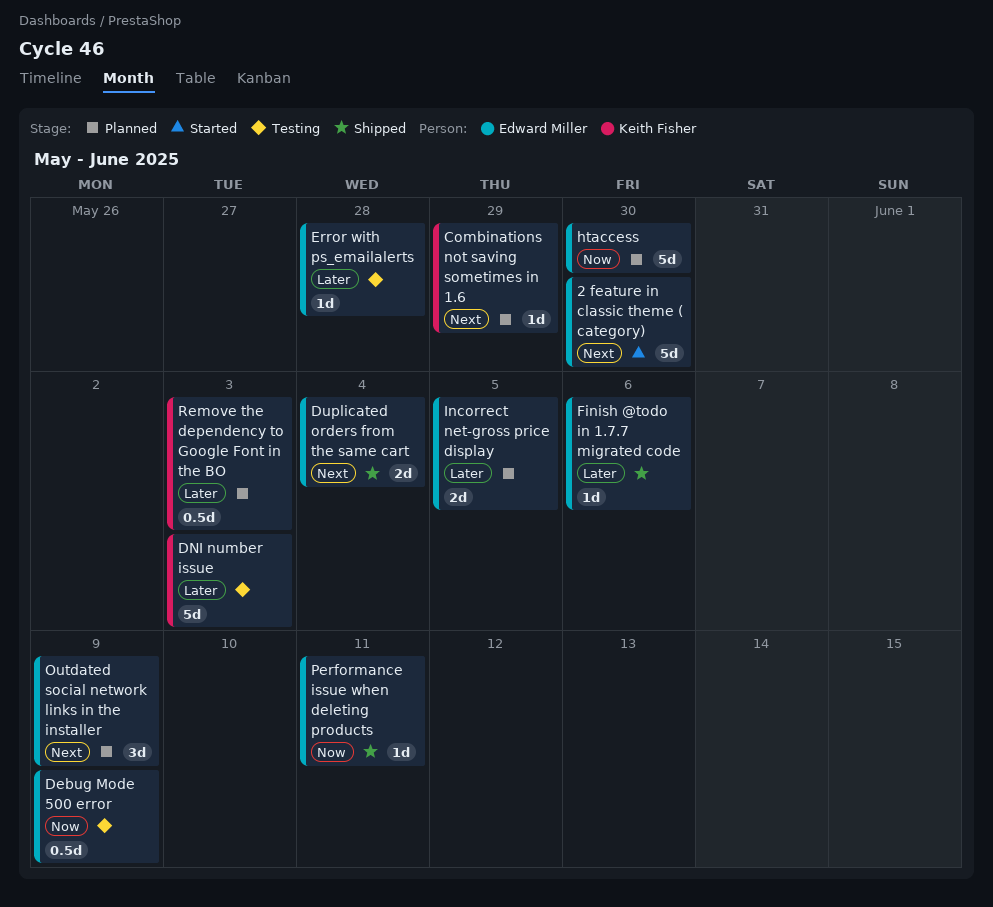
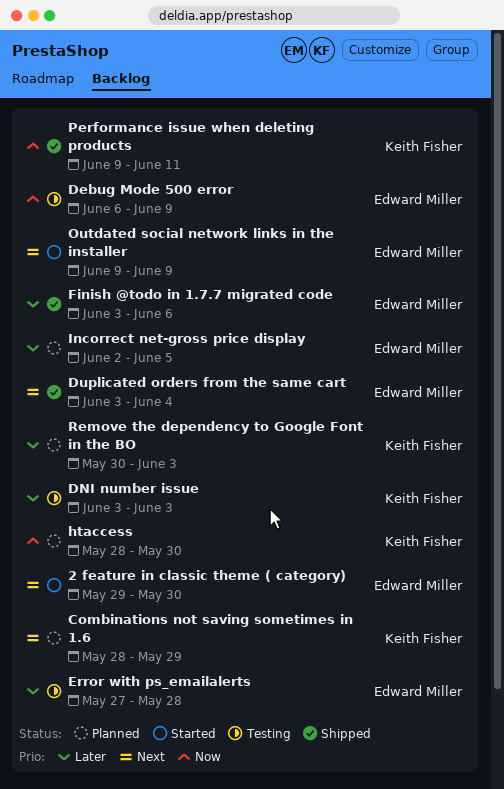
htaccess, owner: Edward Miller -> Keith Fisher
Outdated social network links in the installer, status: Planned -> Started
Performance issue when deleting products, owner: Edward Miller -> Keith Fisher

